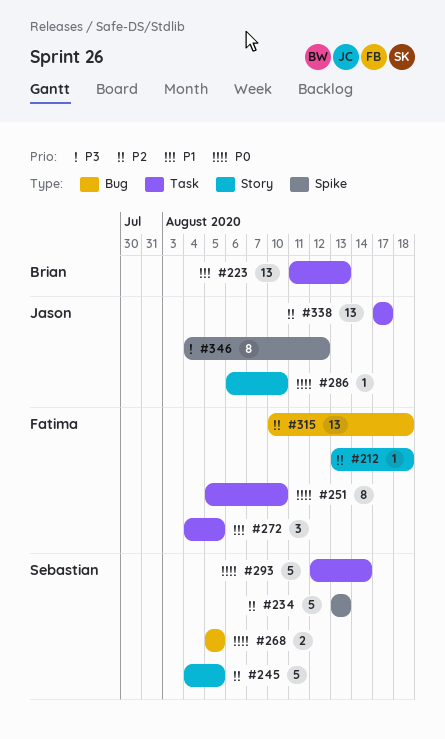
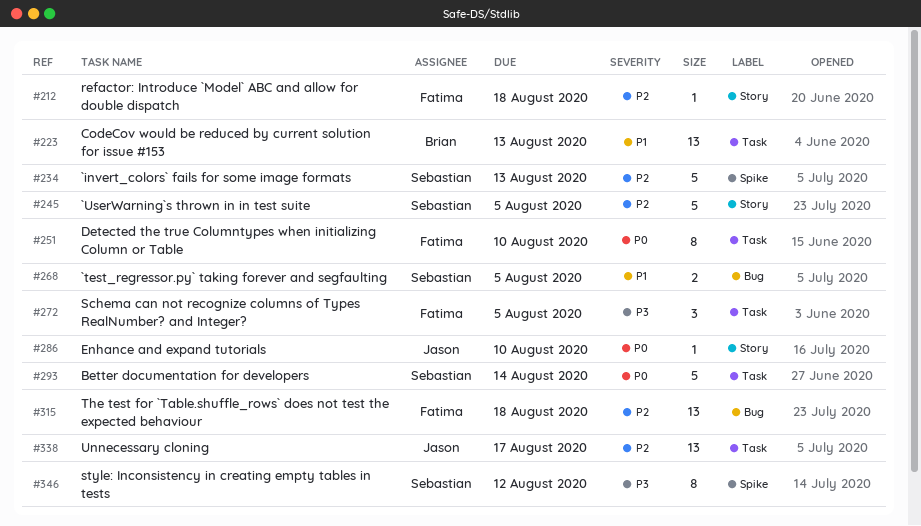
#268, priority: P0 -> P1
#272, priority: P1 -> P3
#346, owner: Jason -> Sebastian

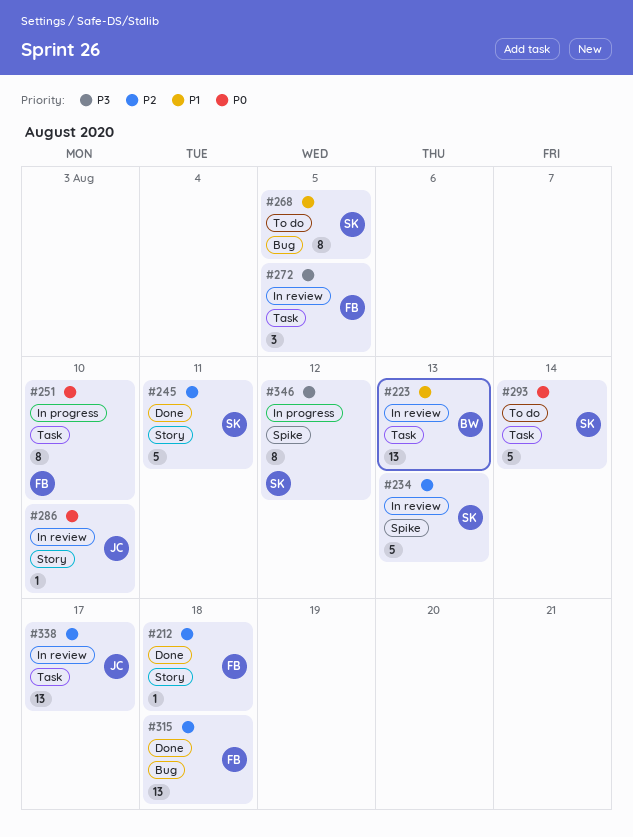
#245, due: Aug 5 -> Aug 11
#268, estimate: 2 -> 8

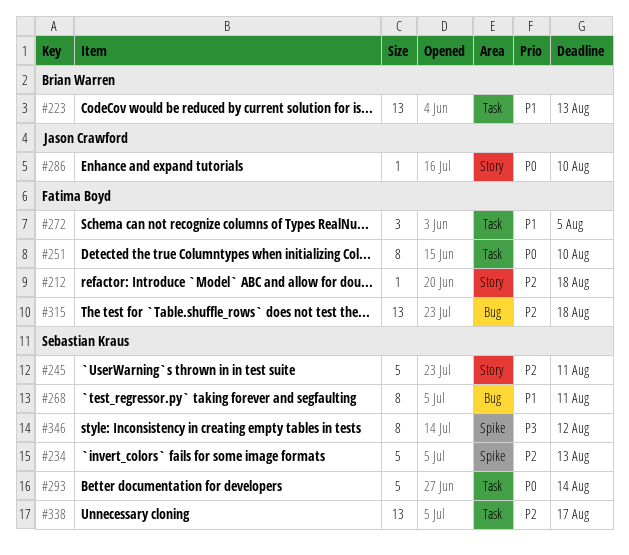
#268, due: Aug 5 -> Aug 11
#272, priority: P3 -> P1
#338, owner: Jason Crawford -> Sebastian Kraus

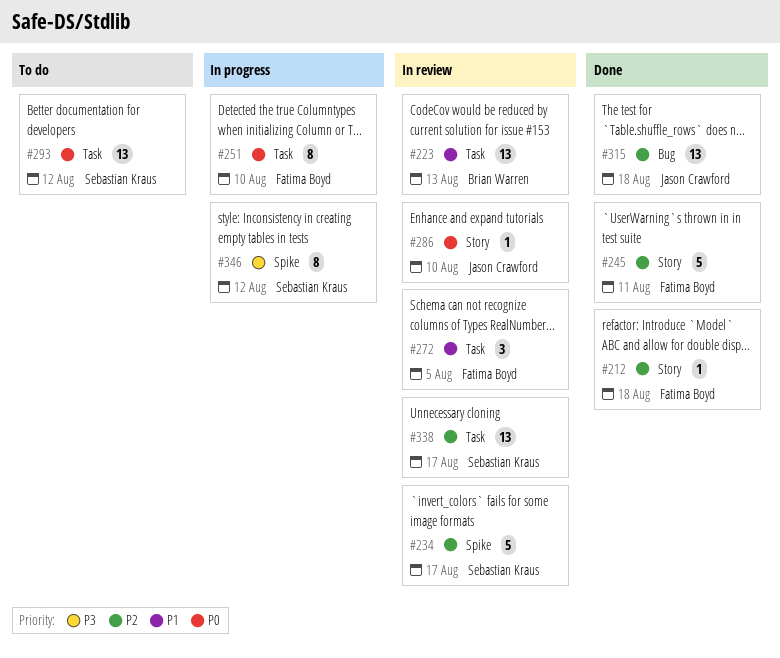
#234, due: Aug 13 -> Aug 17
#245, owner: Sebastian Kraus -> Fatima Boyd
#268: present -> none
#293, estimate: 5 -> 13
#293, due: Aug 14 -> Aug 12
#315, owner: Fatima Boyd -> Jason Crawford

